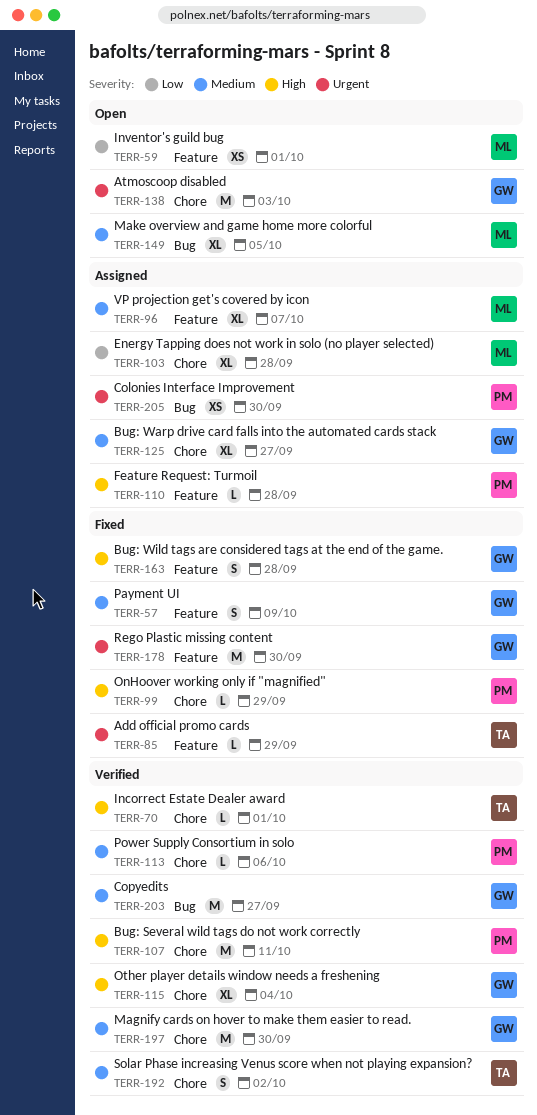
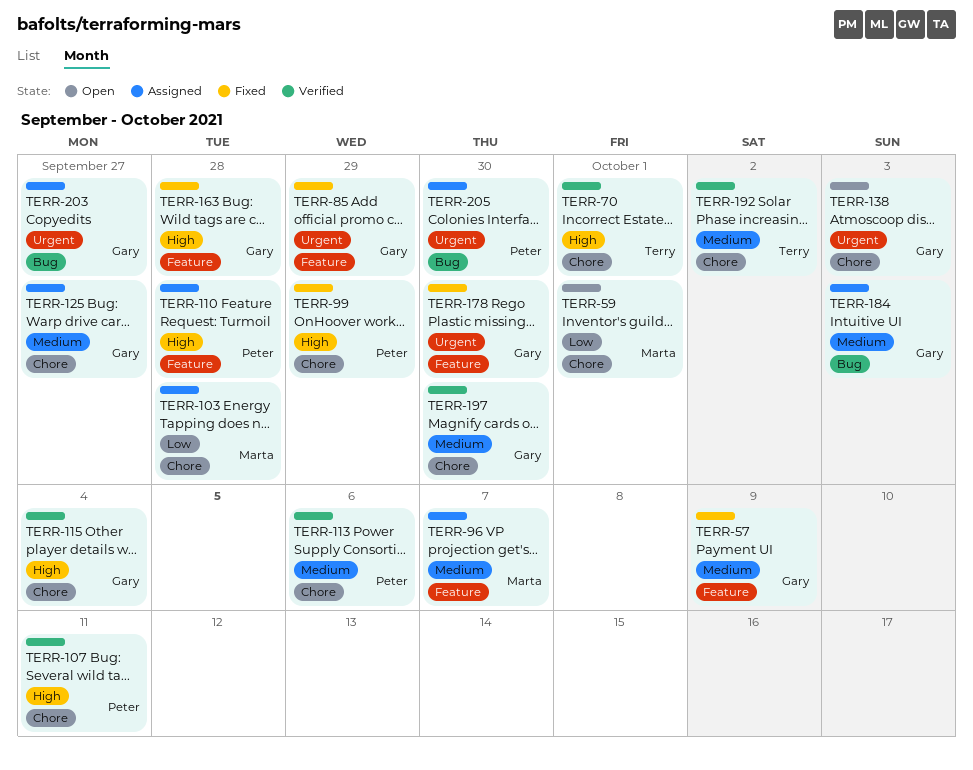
TERR-59, label: Feature -> Chore
TERR-85, owner: Terry -> Gary
TERR-149: present -> none
TERR-184: none -> present
TERR-203, status: Verified -> Assigned
TERR-203, priority: Medium -> Urgent

